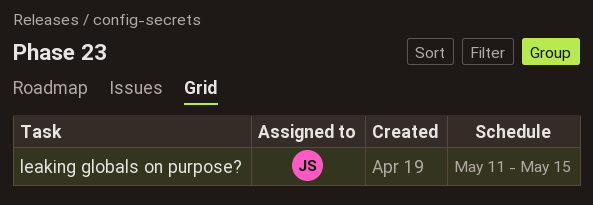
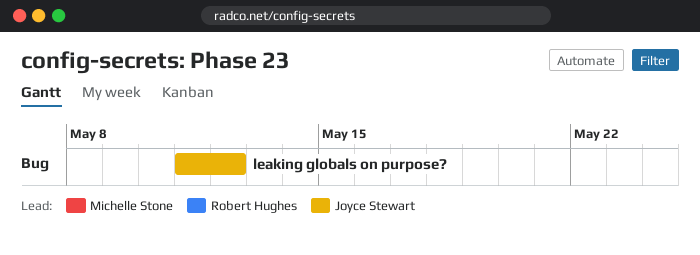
leaking globals on purpose?, due: May 15 -> May 12

